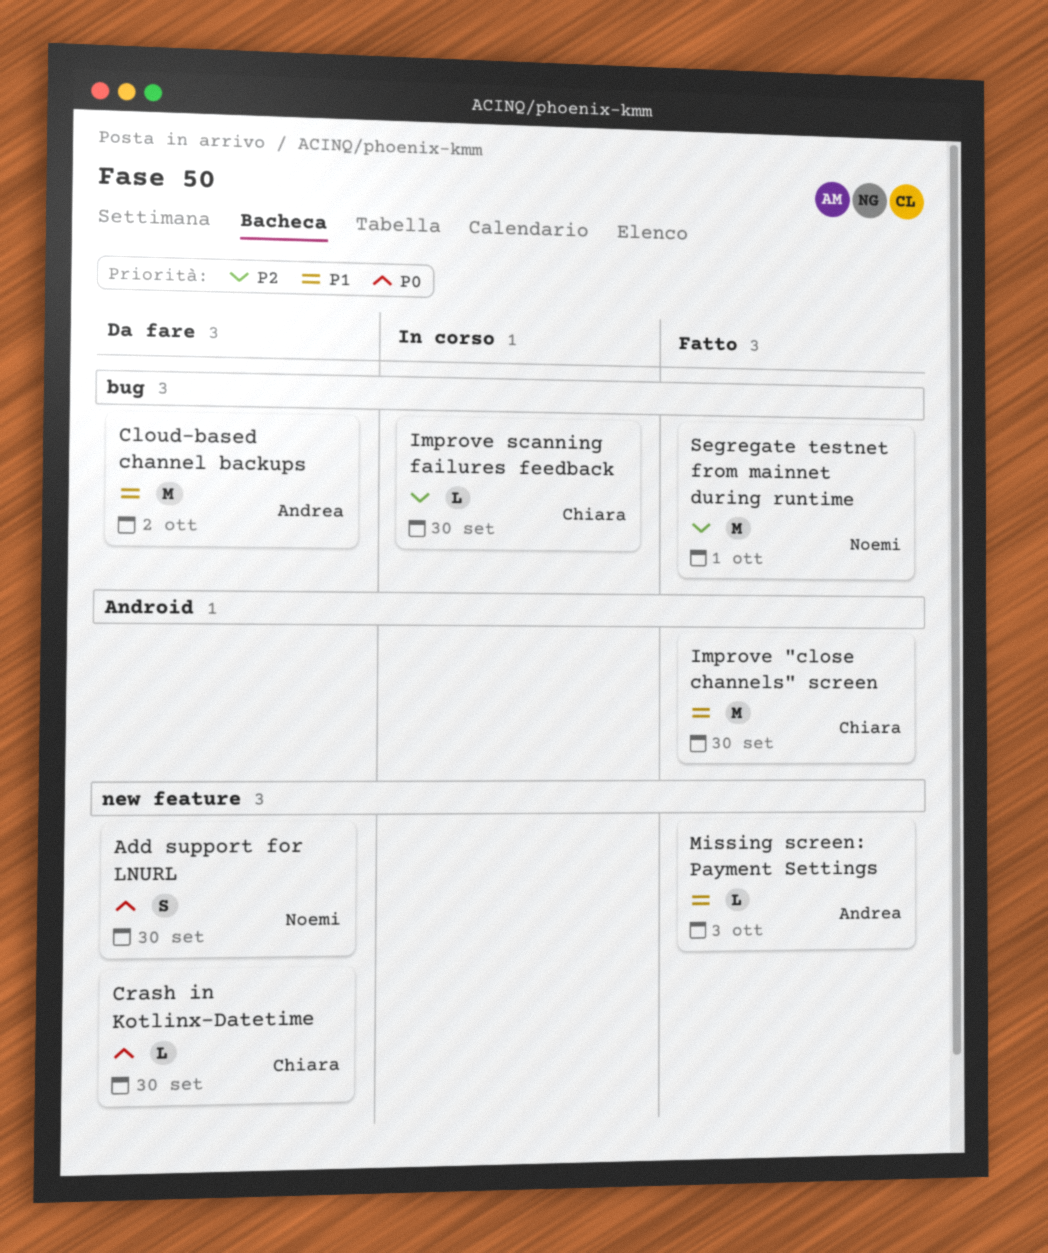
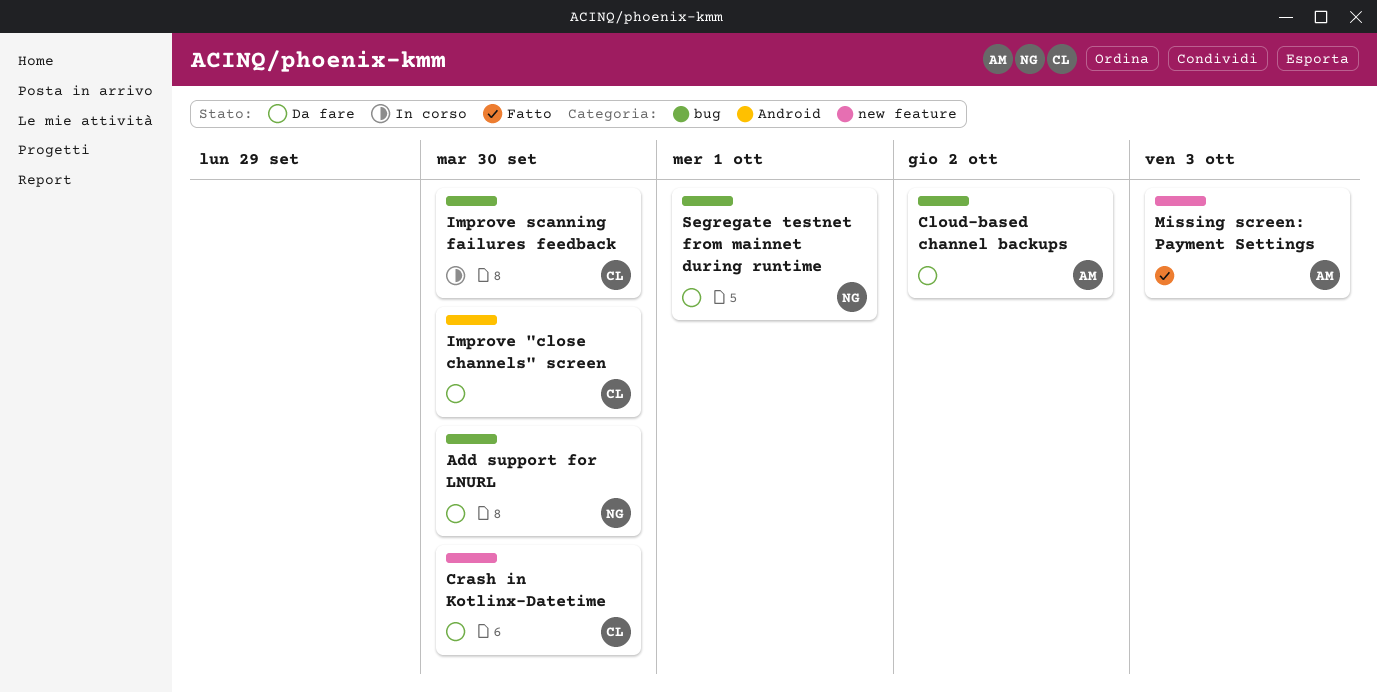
Add support for LNURL, label: new feature -> bug
Improve "close channels" screen, status: Fatto -> Da fare
Segregate testnet from mainnet during runtime, status: Fatto -> Da fare

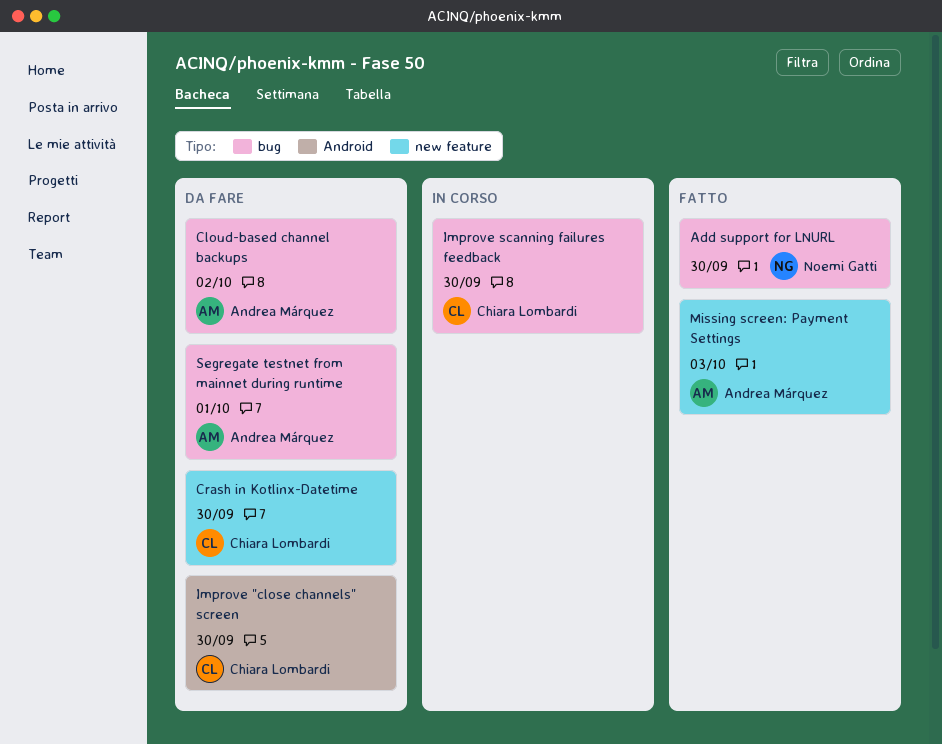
Add support for LNURL, status: Da fare -> Fatto
Segregate testnet from mainnet during runtime, owner: Noemi Gatti -> Andrea Márquez

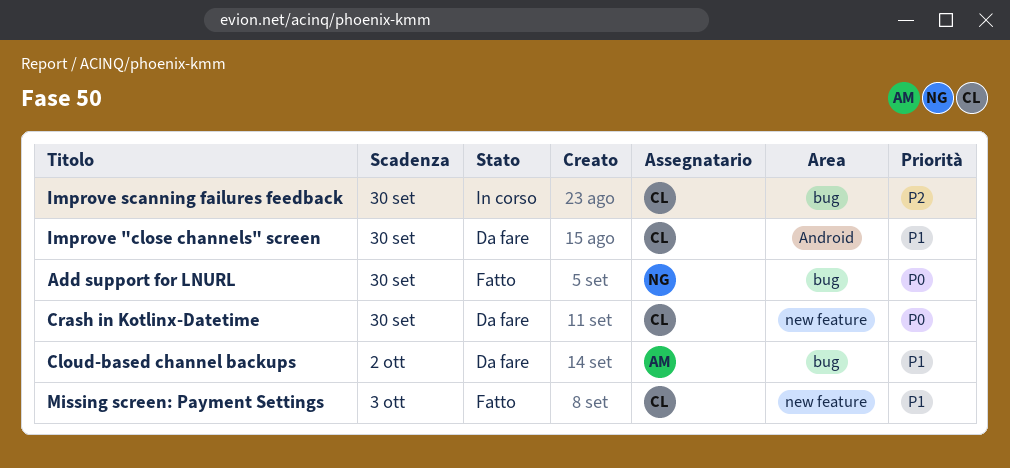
Missing screen: Payment Settings, owner: Andrea Márquez -> Chiara Lombardi
Segregate testnet from mainnet during runtime: present -> none

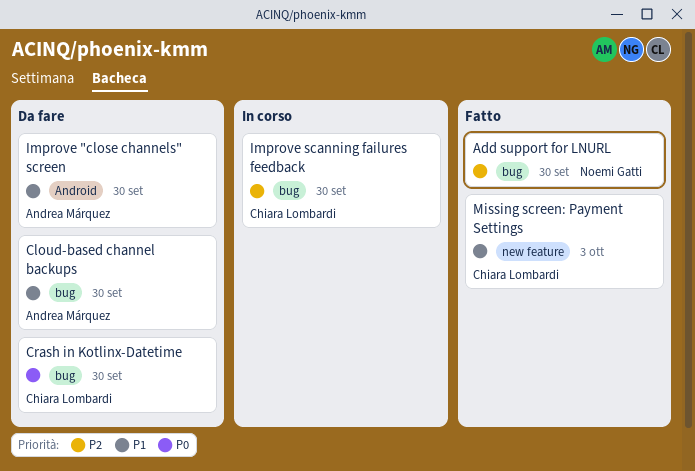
Add support for LNURL, priority: P0 -> P2
Cloud-based channel backups, due: Oct 2 -> Sep 30
Crash in Kotlinx-Datetime, label: new feature -> bug
Improve "close channels" screen, owner: Chiara Lombardi -> Andrea Márquez

